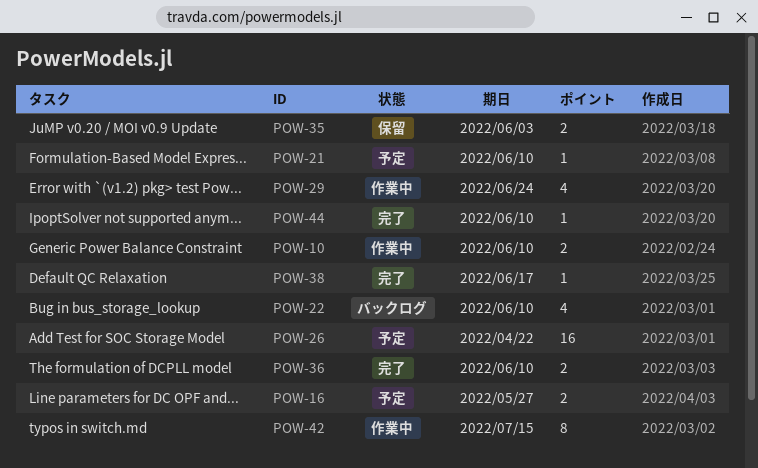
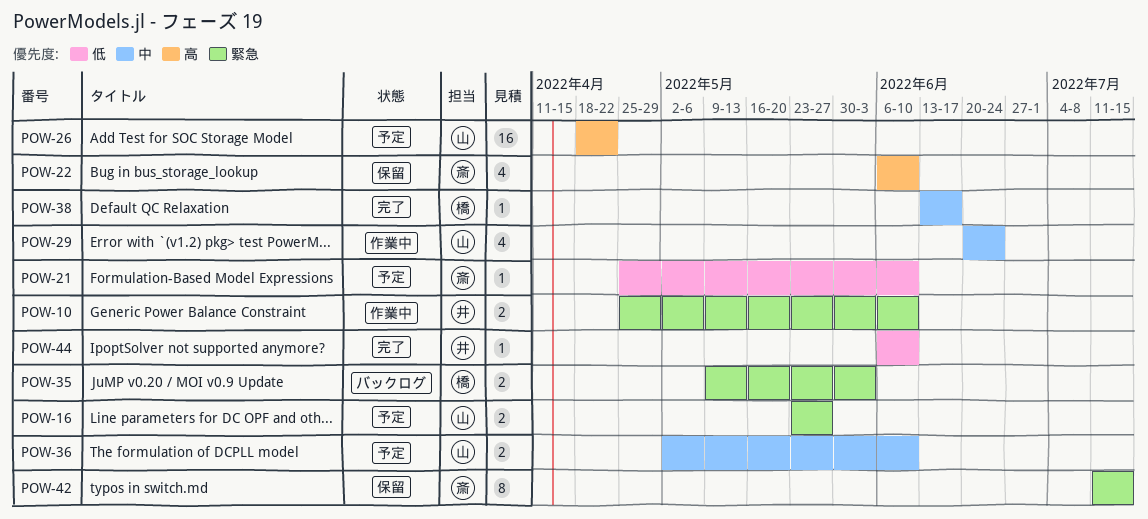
POW-22, status: バックログ -> 保留
POW-35, status: 保留 -> バックログ
POW-36, status: 完了 -> 予定
POW-42, status: 作業中 -> 保留

